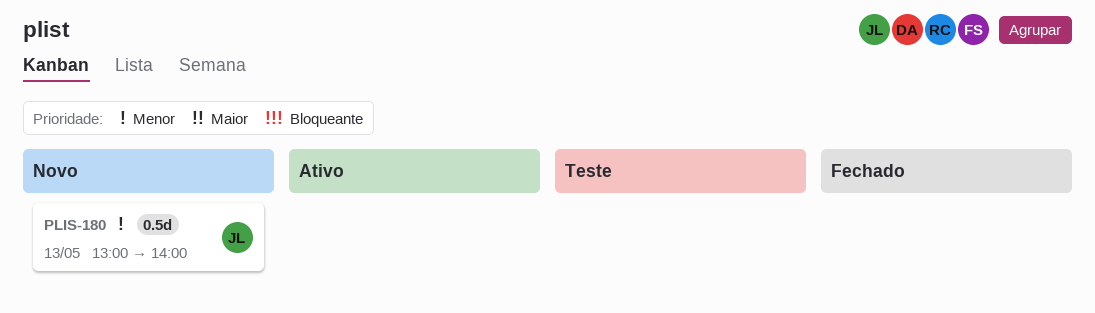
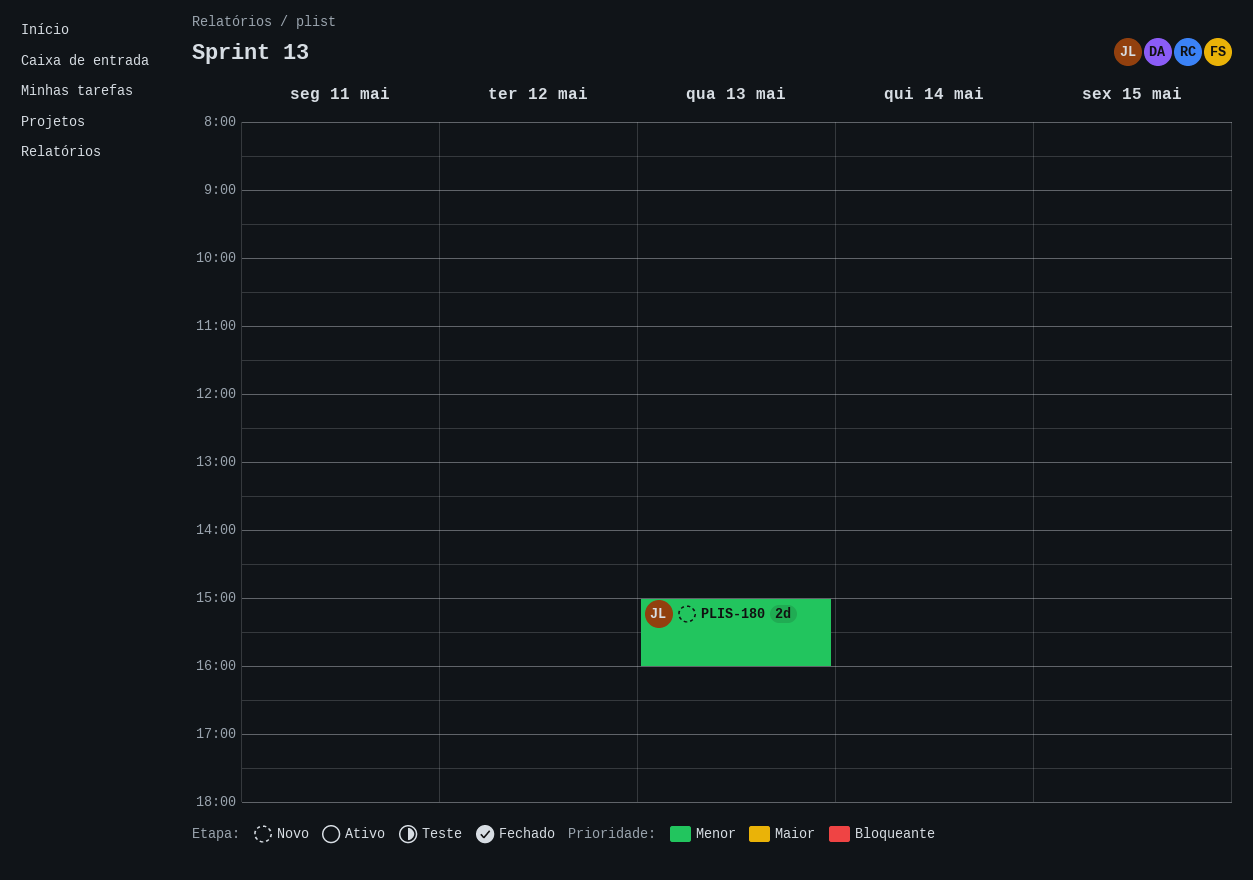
PLIS-180, estimate: 0.5d -> 2d
PLIS-180, begins: 13:00 -> 15:00
PLIS-180, ends: 14:00 -> 16:00

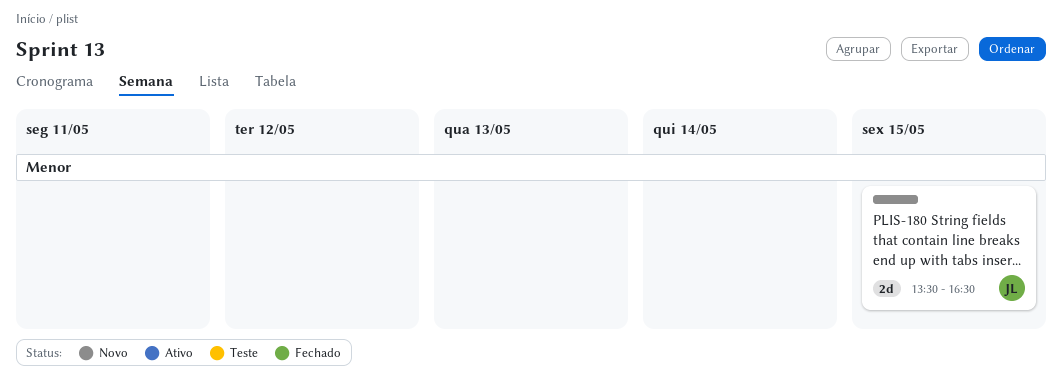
PLIS-180, day: May 13 -> May 15
PLIS-180, begins: 15:00 -> 13:30
PLIS-180, ends: 16:00 -> 16:30

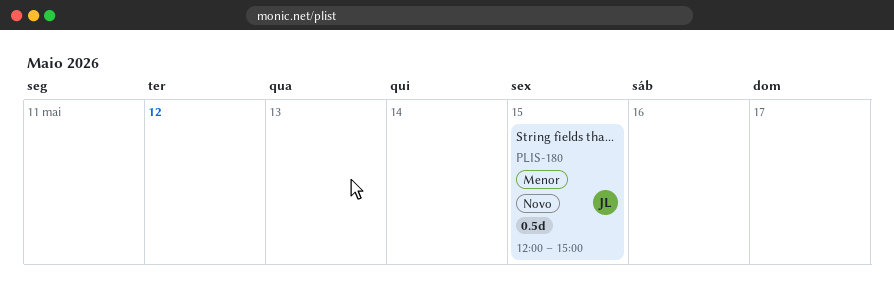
PLIS-180, estimate: 2d -> 0.5d
PLIS-180, begins: 13:30 -> 12:00
PLIS-180, ends: 16:30 -> 15:00

